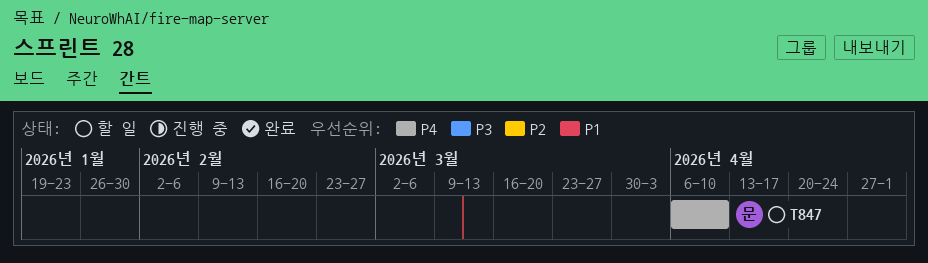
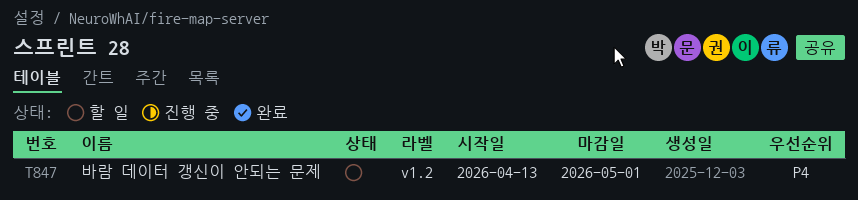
T847, start: Apr 6 -> Apr 13
T847, due: Apr 10 -> May 1

